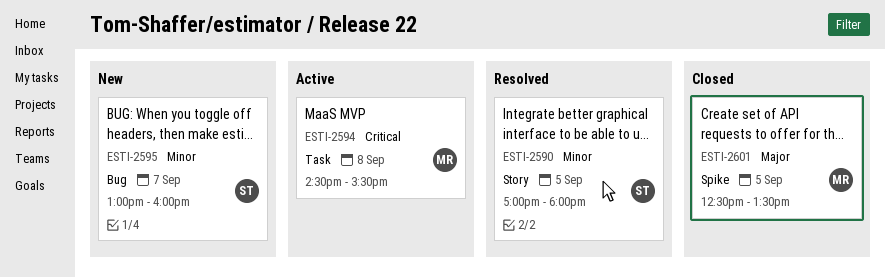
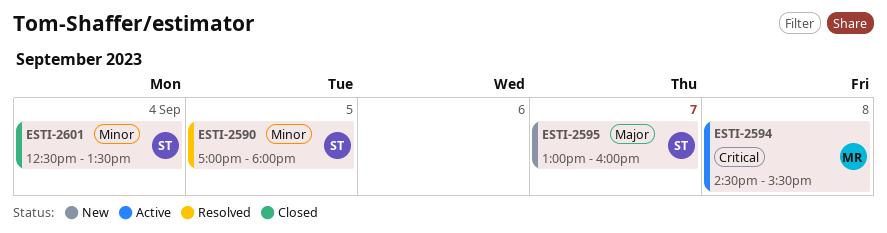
ESTI-2595, priority: Minor -> Major
ESTI-2601, owner: MR -> ST
ESTI-2601, priority: Major -> Minor
ESTI-2601, day: Sep 5 -> Sep 4

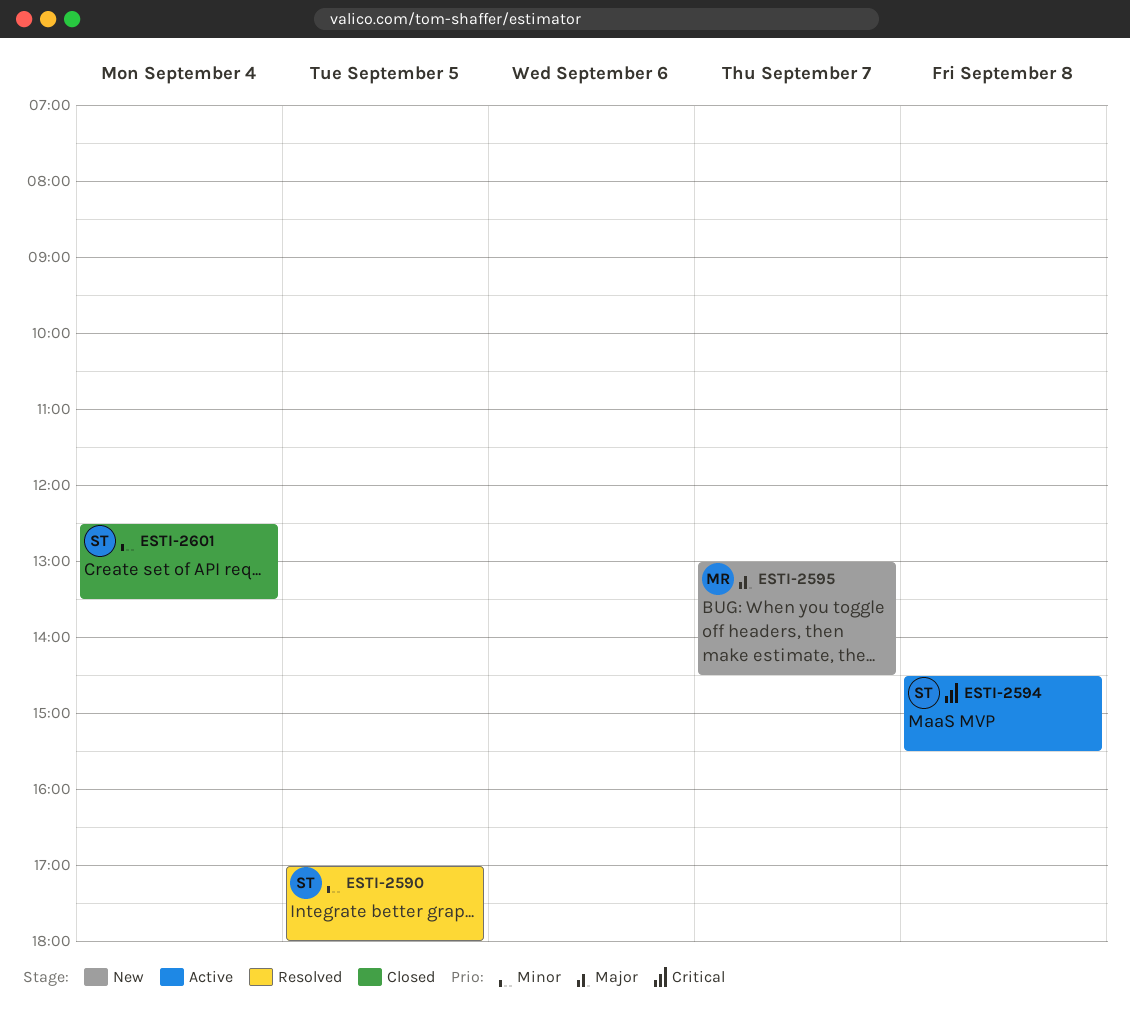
ESTI-2594, owner: MR -> ST
ESTI-2595, owner: ST -> MR
ESTI-2595, ends: 16:00 -> 14:30

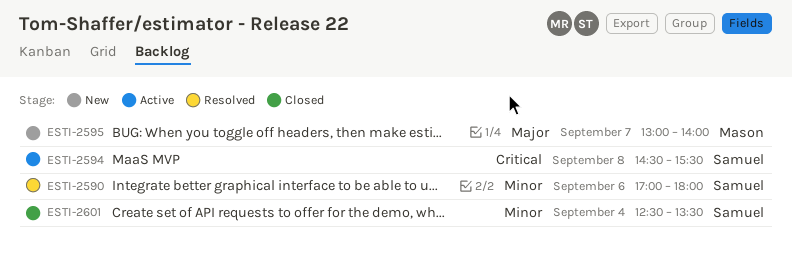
ESTI-2590, day: Sep 5 -> Sep 6
ESTI-2595, ends: 14:30 -> 14:00

